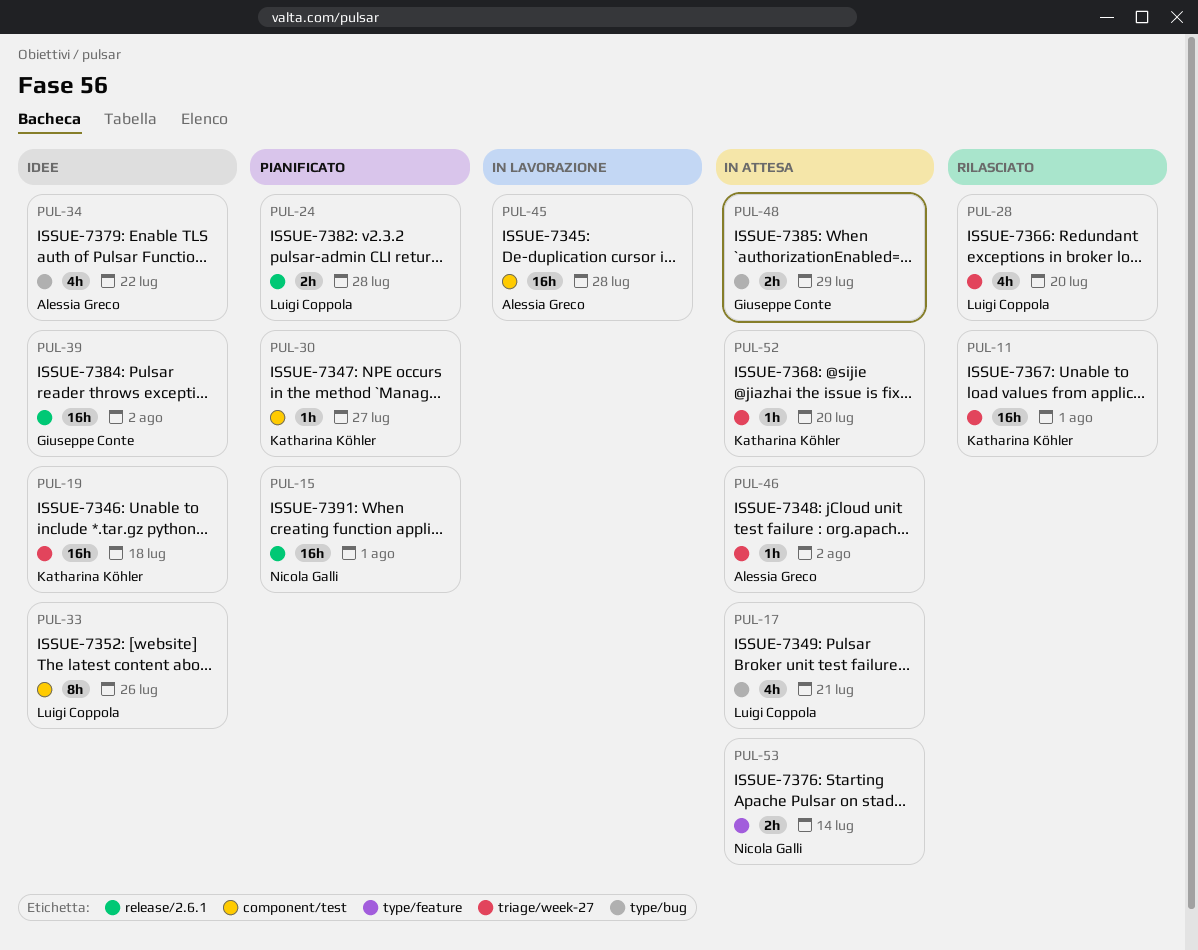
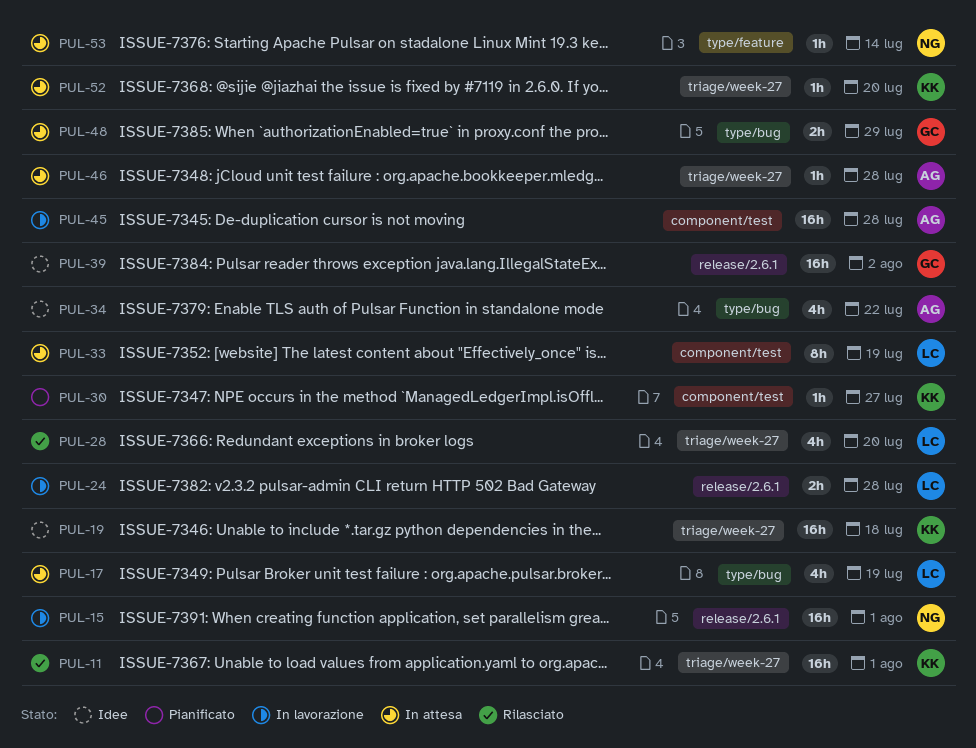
PUL-15, status: Pianificato -> In lavorazione
PUL-17, due: Jul 21 -> Jul 19
PUL-24, status: Pianificato -> In lavorazione
PUL-33, status: Idee -> In attesa
PUL-33, due: Jul 26 -> Jul 19
PUL-46, due: Aug 2 -> Jul 28
PUL-53, estimate: 2h -> 1h

